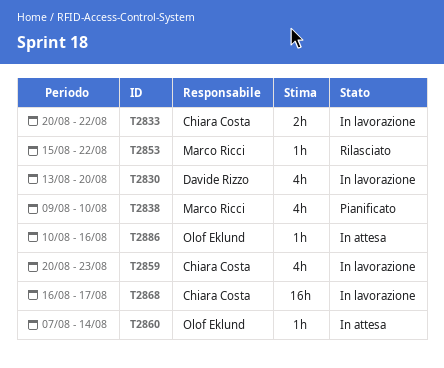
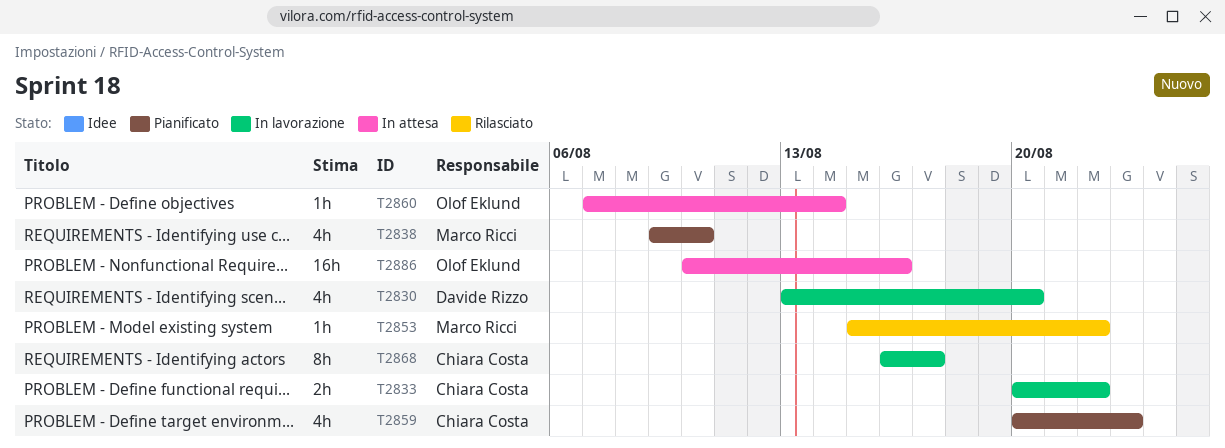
T2859, status: In lavorazione -> Pianificato
T2868, estimate: 16h -> 8h
T2886, estimate: 1h -> 16h

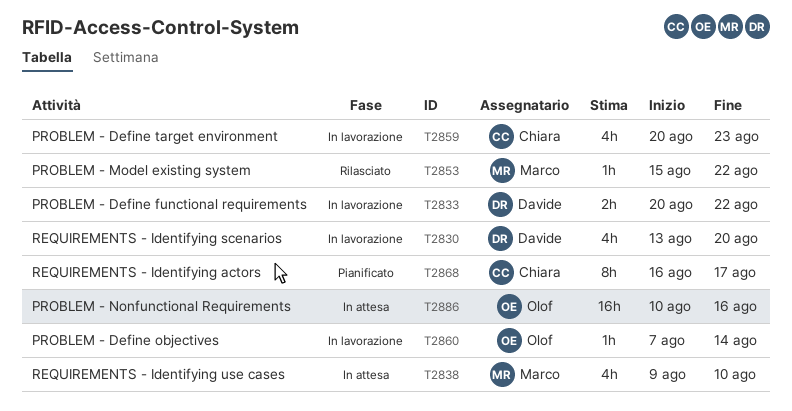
T2833, owner: Chiara Costa -> Davide Rizzo
T2838, status: Pianificato -> In attesa
T2859, status: Pianificato -> In lavorazione
T2860, status: In attesa -> In lavorazione
T2868, status: In lavorazione -> Pianificato

